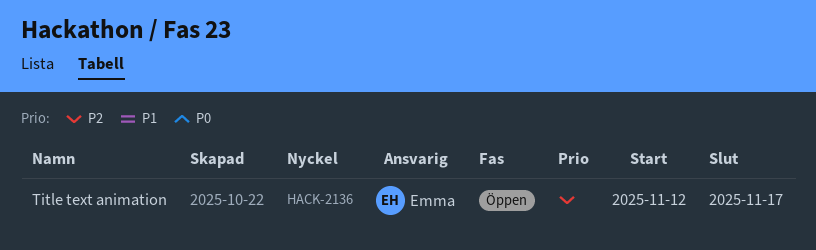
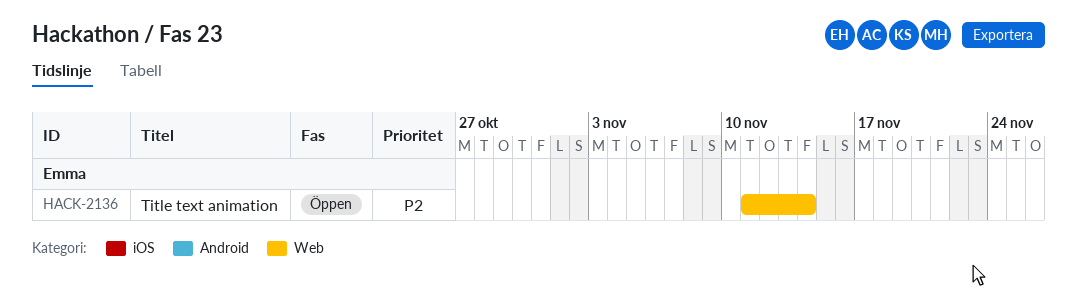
HACK-2136, start: Nov 12 -> Nov 11
HACK-2136, due: Nov 17 -> Nov 14

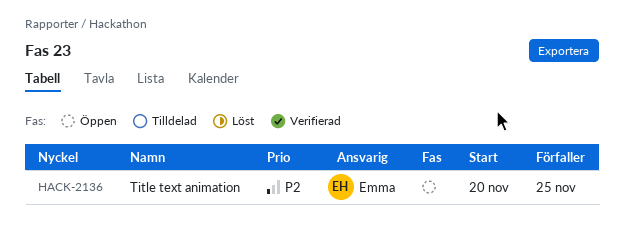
HACK-2136, start: Nov 11 -> Nov 20
HACK-2136, due: Nov 14 -> Nov 25

